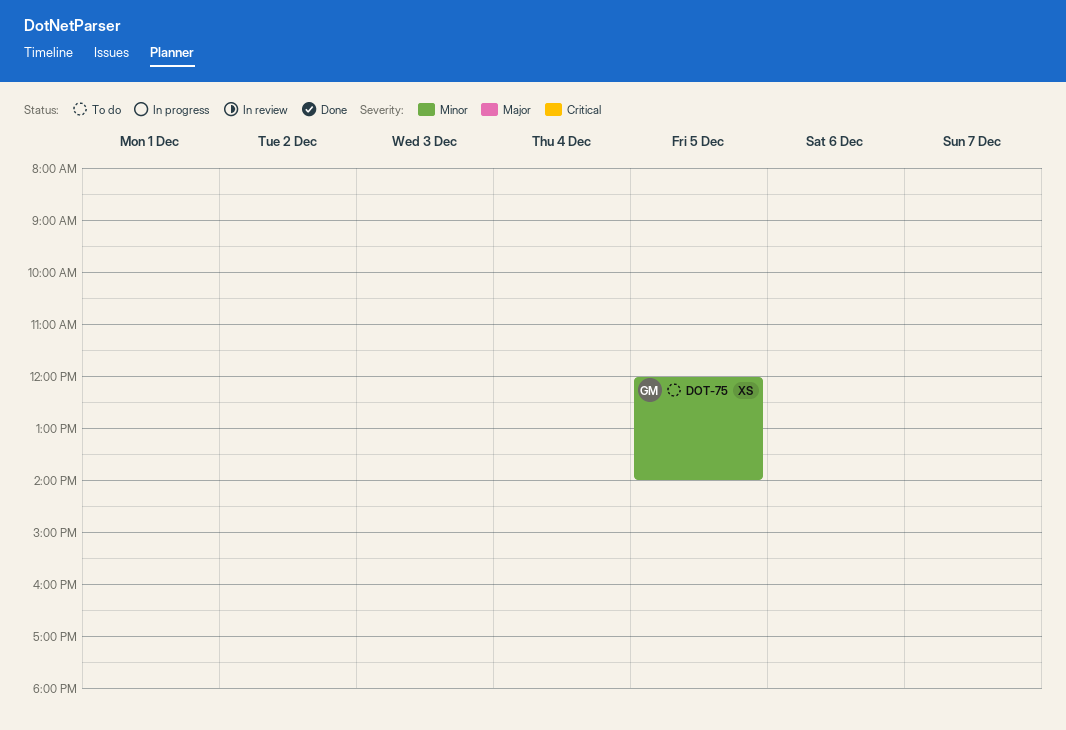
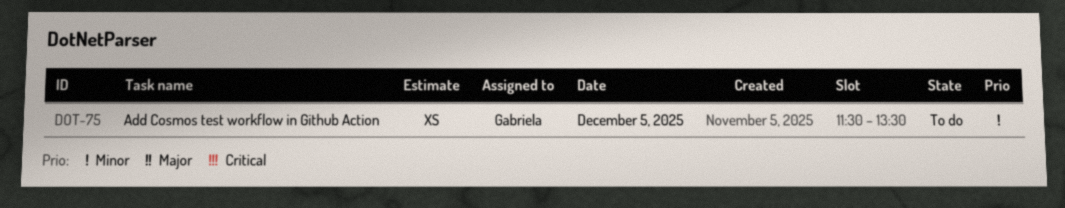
DOT-75, begins: 12:00 -> 11:30
DOT-75, ends: 14:00 -> 13:30

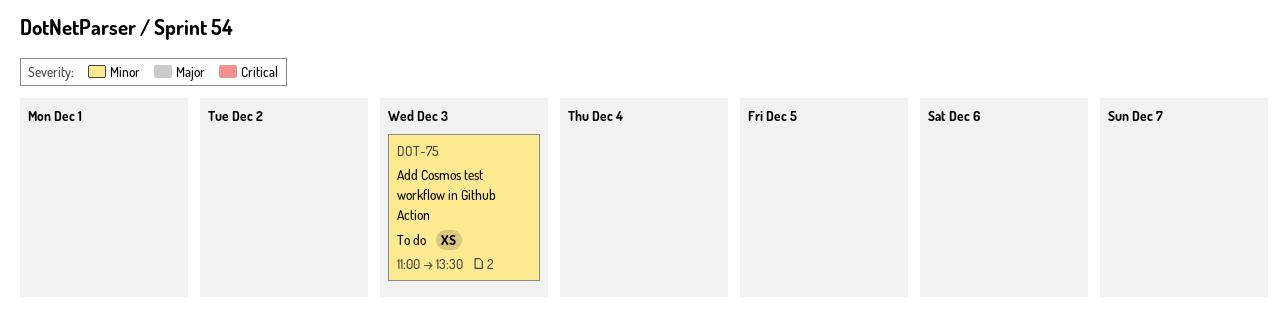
DOT-75, day: Dec 5 -> Dec 3
DOT-75, begins: 11:30 -> 11:00

